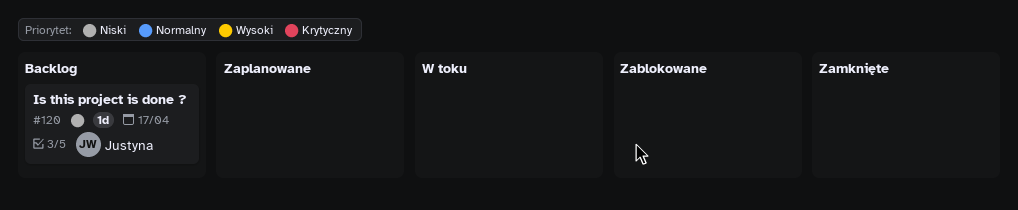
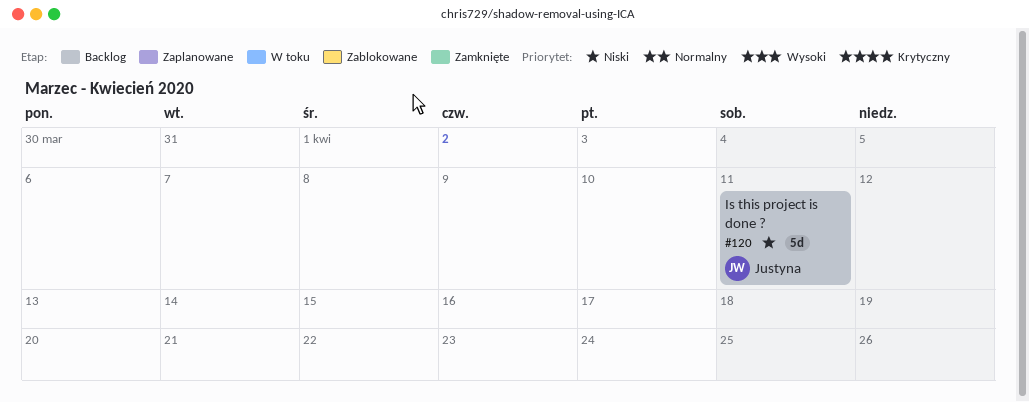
#120, estimate: 1d -> 5d
#120, due: Apr 17 -> Apr 11

